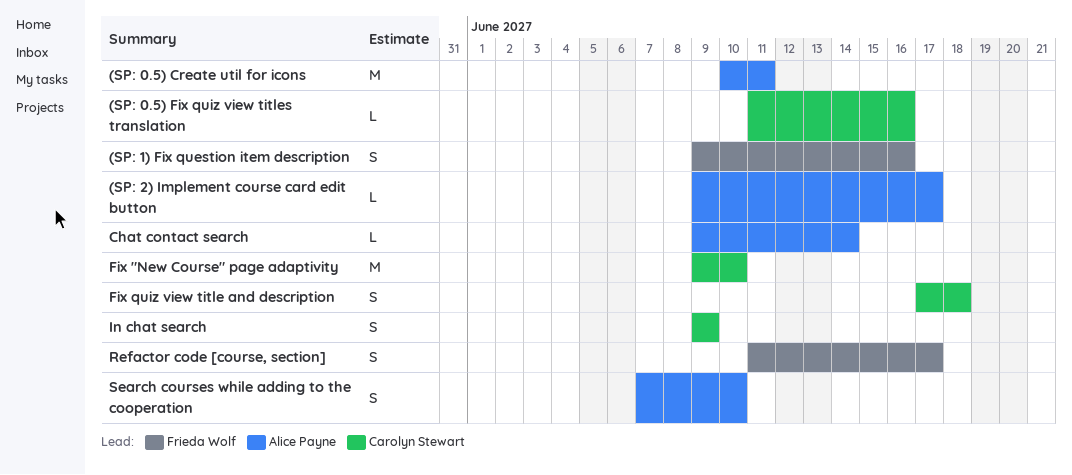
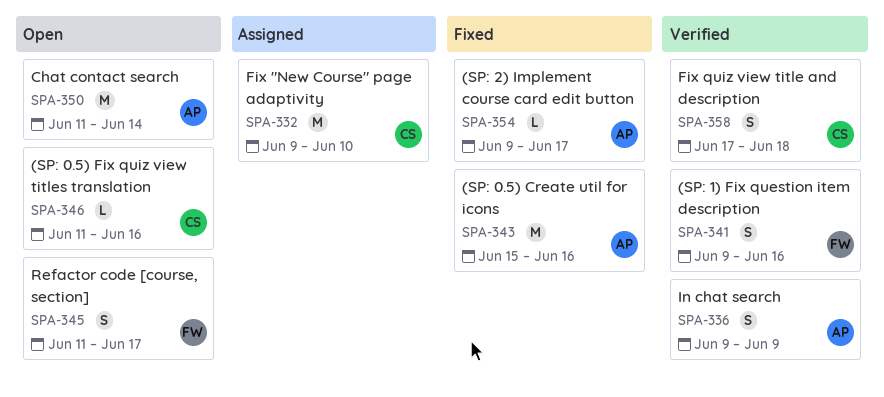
(SP: 0.5) Create util for icons, start: Jun 10 -> Jun 15
(SP: 0.5) Create util for icons, due: Jun 11 -> Jun 16
Chat contact search, estimate: L -> M
Chat contact search, start: Jun 9 -> Jun 11
In chat search, owner: Carolyn Stewart -> Alice Payne
Search courses while adding to the cooperation: present -> none

